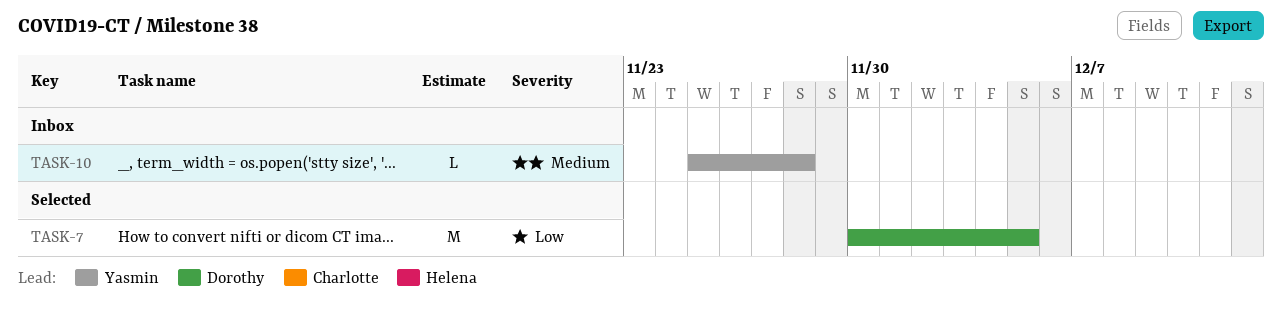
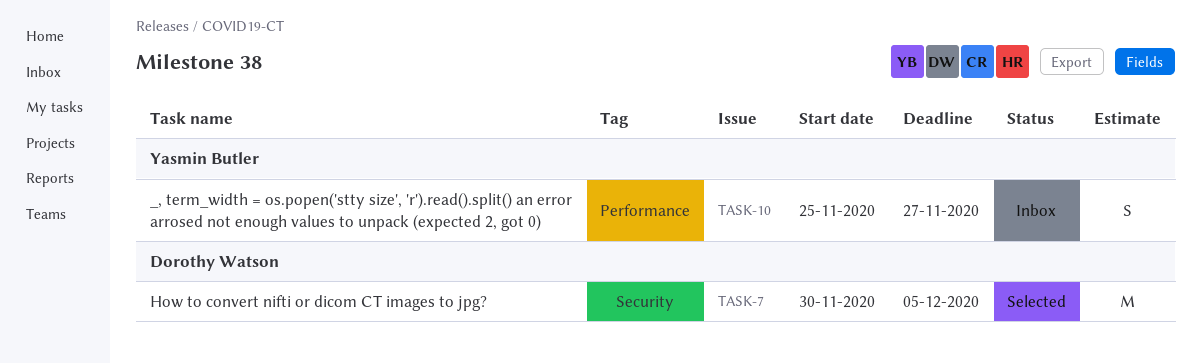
TASK-10, estimate: L -> S
TASK-10, due: Nov 28 -> Nov 27

